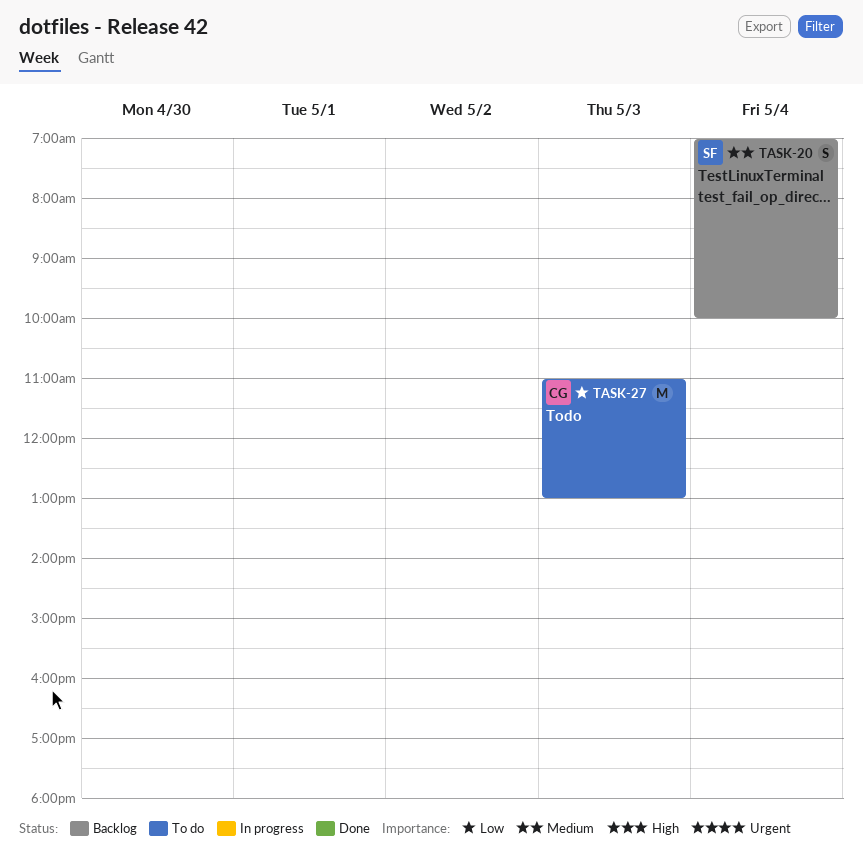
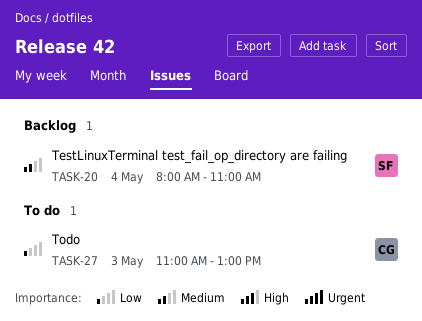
TASK-20, begins: 07:00 -> 08:00
TASK-20, ends: 10:00 -> 11:00

